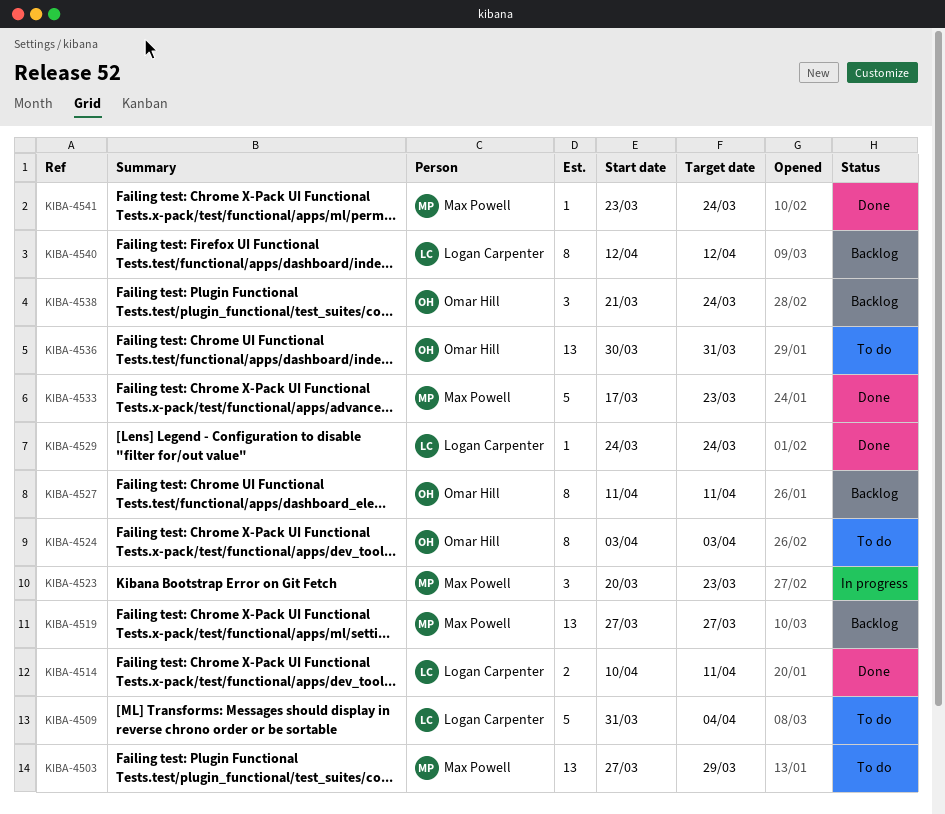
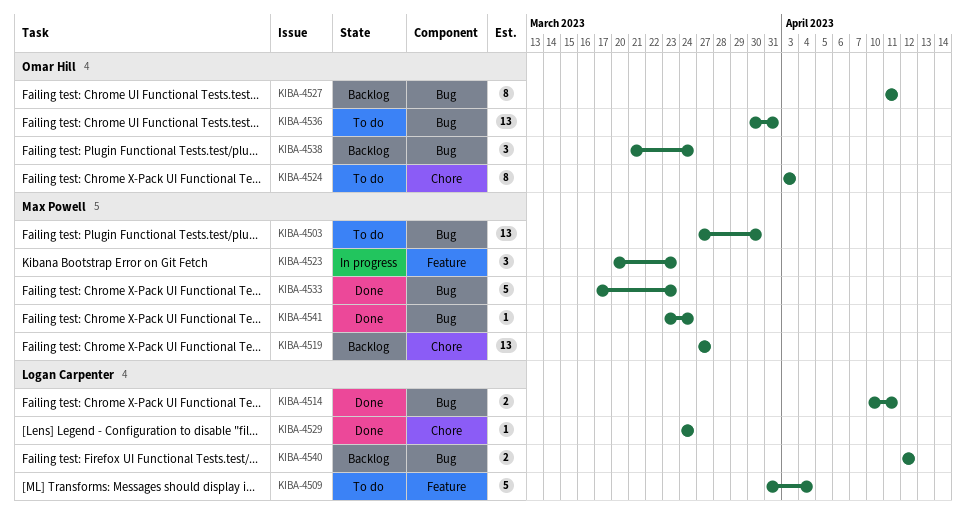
KIBA-4503, due: Mar 29 -> Mar 30
KIBA-4540, estimate: 8 -> 2

